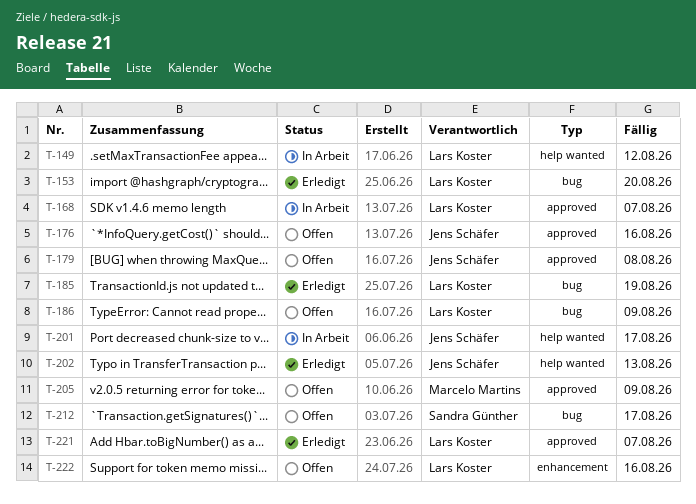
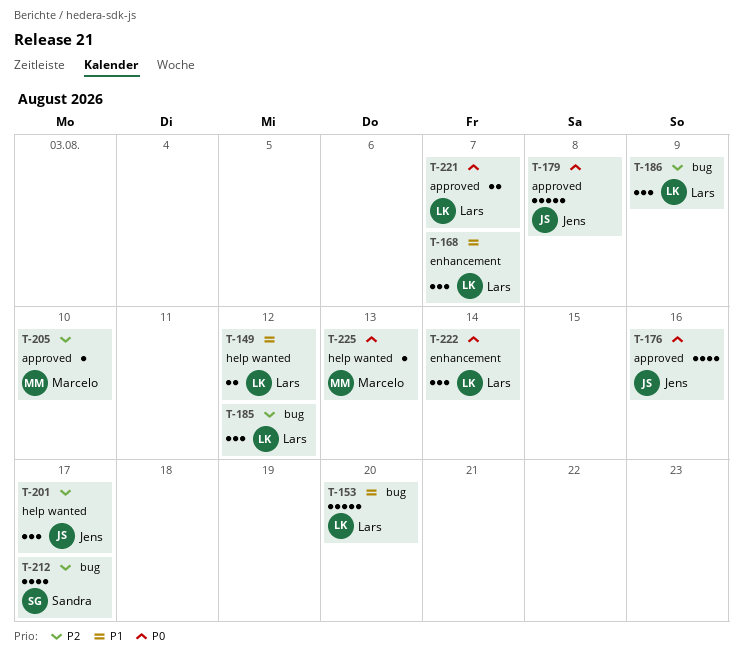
T-168, label: approved -> enhancement
T-185, due: Aug 19 -> Aug 12
T-202: present -> none
T-205, due: Aug 9 -> Aug 10
T-222, due: Aug 16 -> Aug 14
T-225: none -> present

